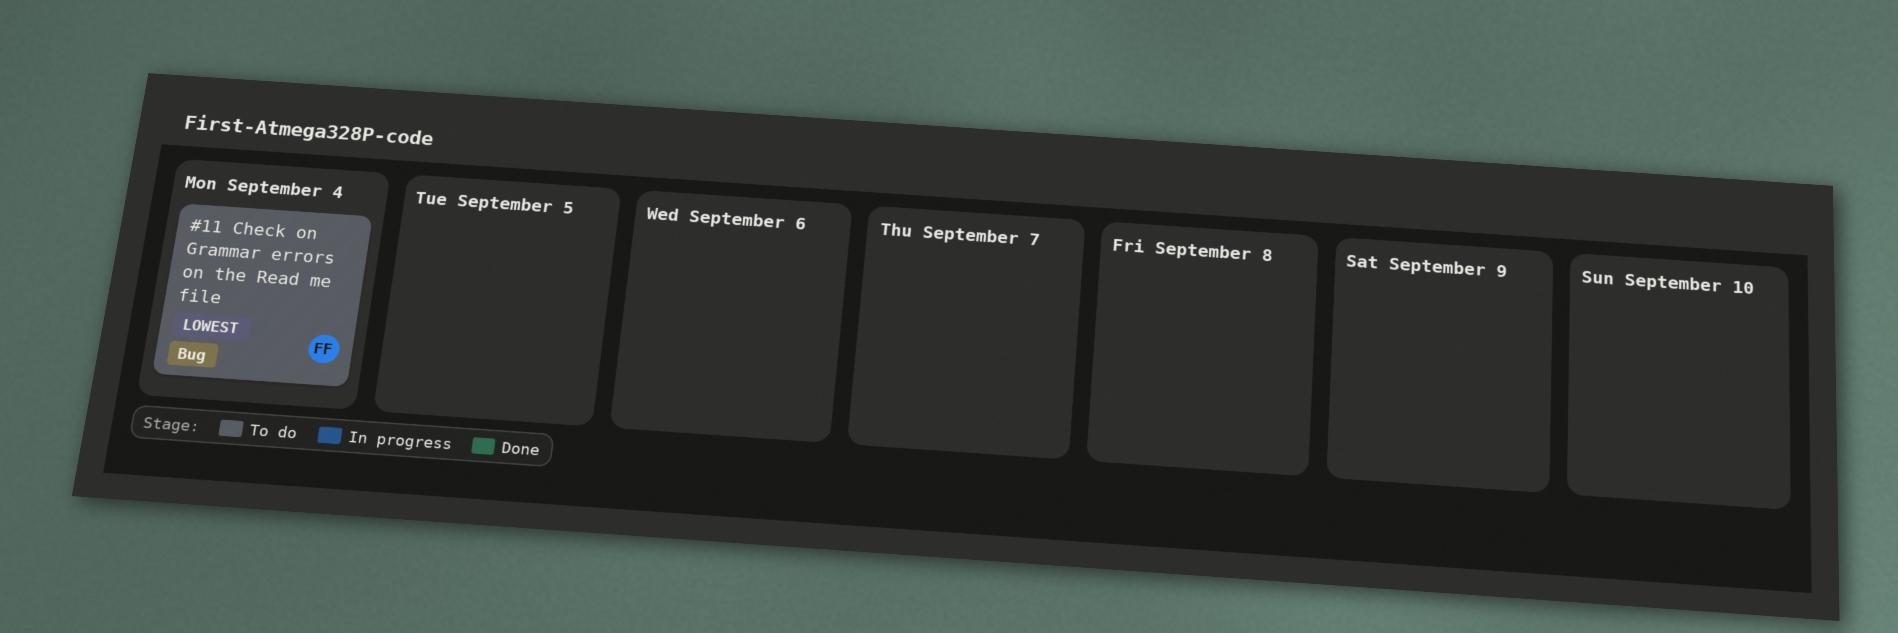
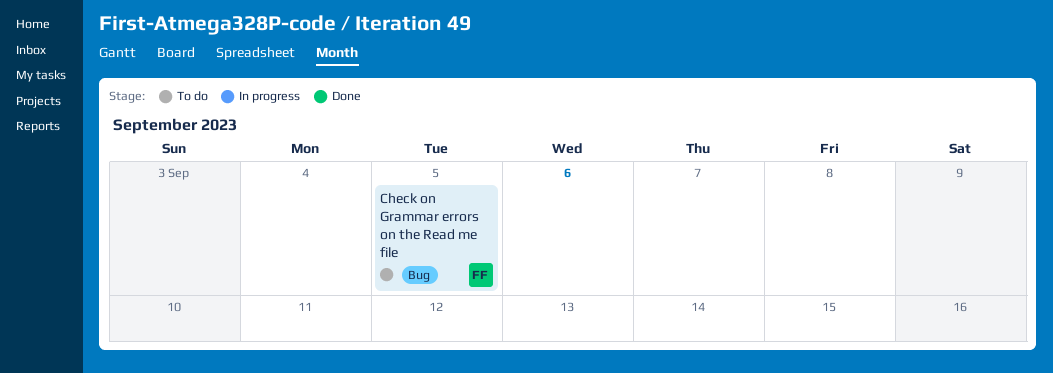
Check on Grammar errors on the Read me file, due: Sep 4 -> Sep 5

